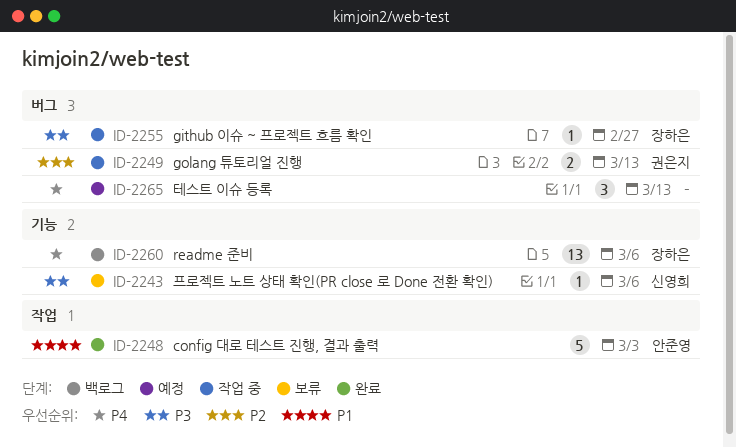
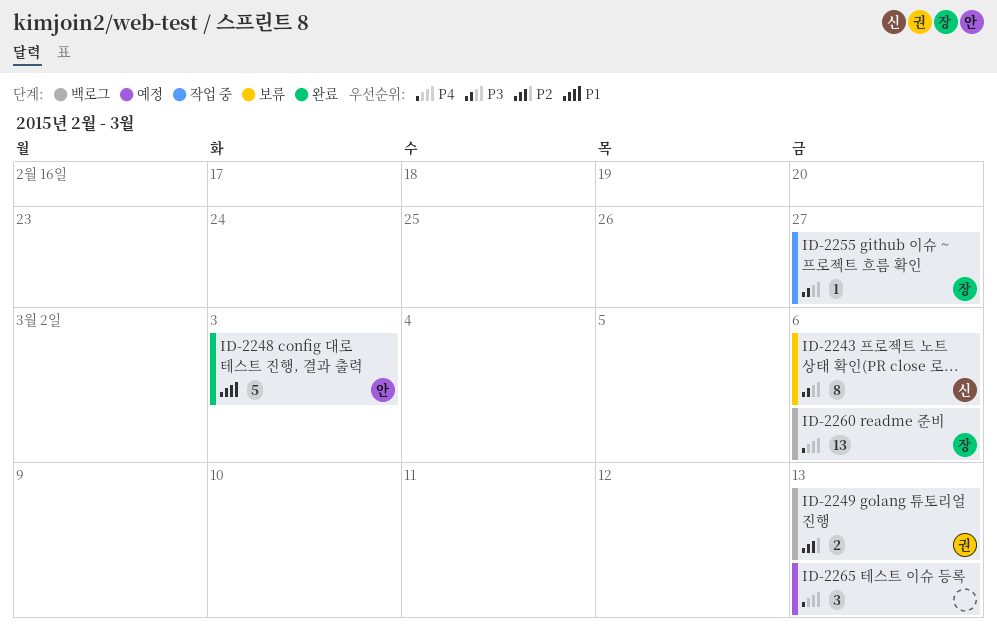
ID-2243, estimate: 1 -> 8
ID-2249, status: 작업 중 -> 백로그

